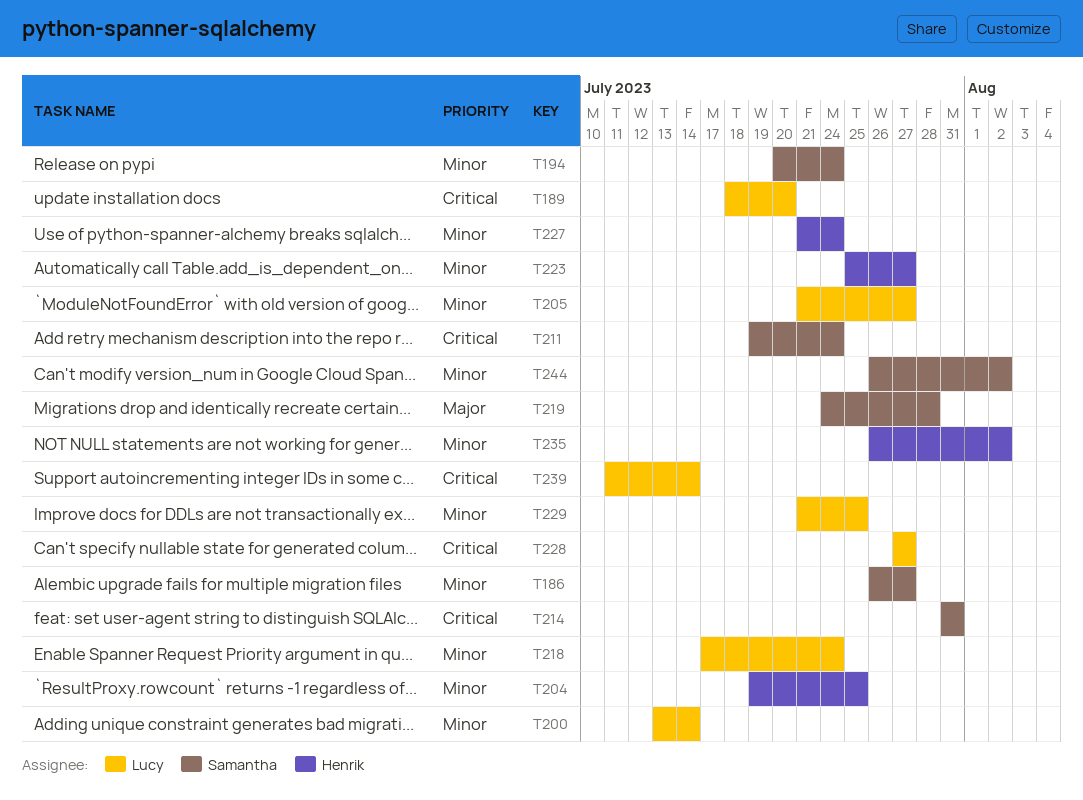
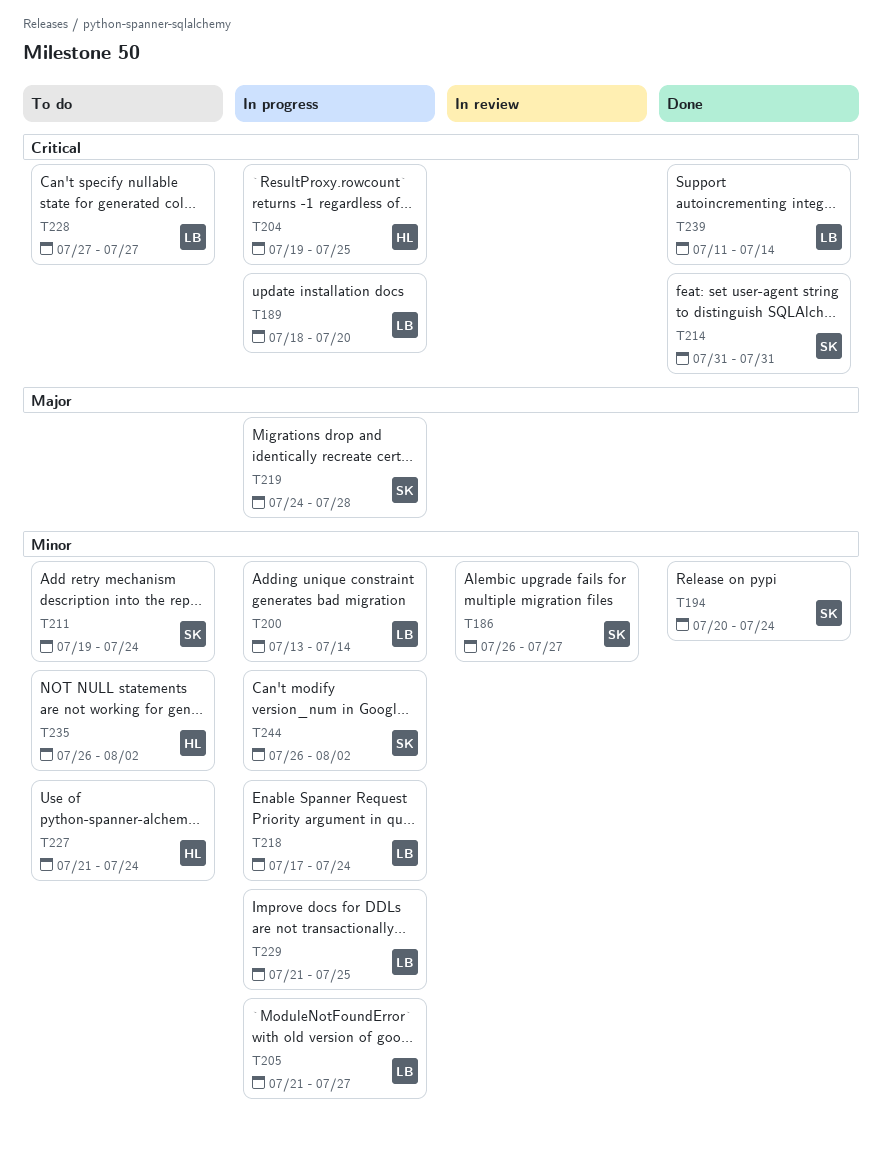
T204, priority: Minor -> Critical
T211, priority: Critical -> Minor
T223: present -> none

